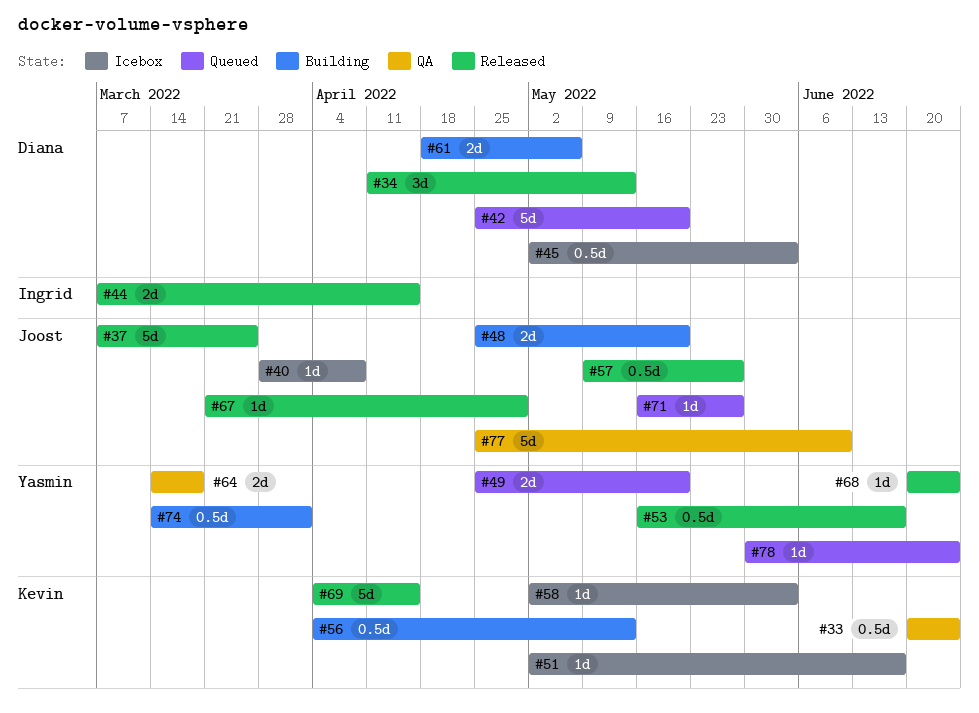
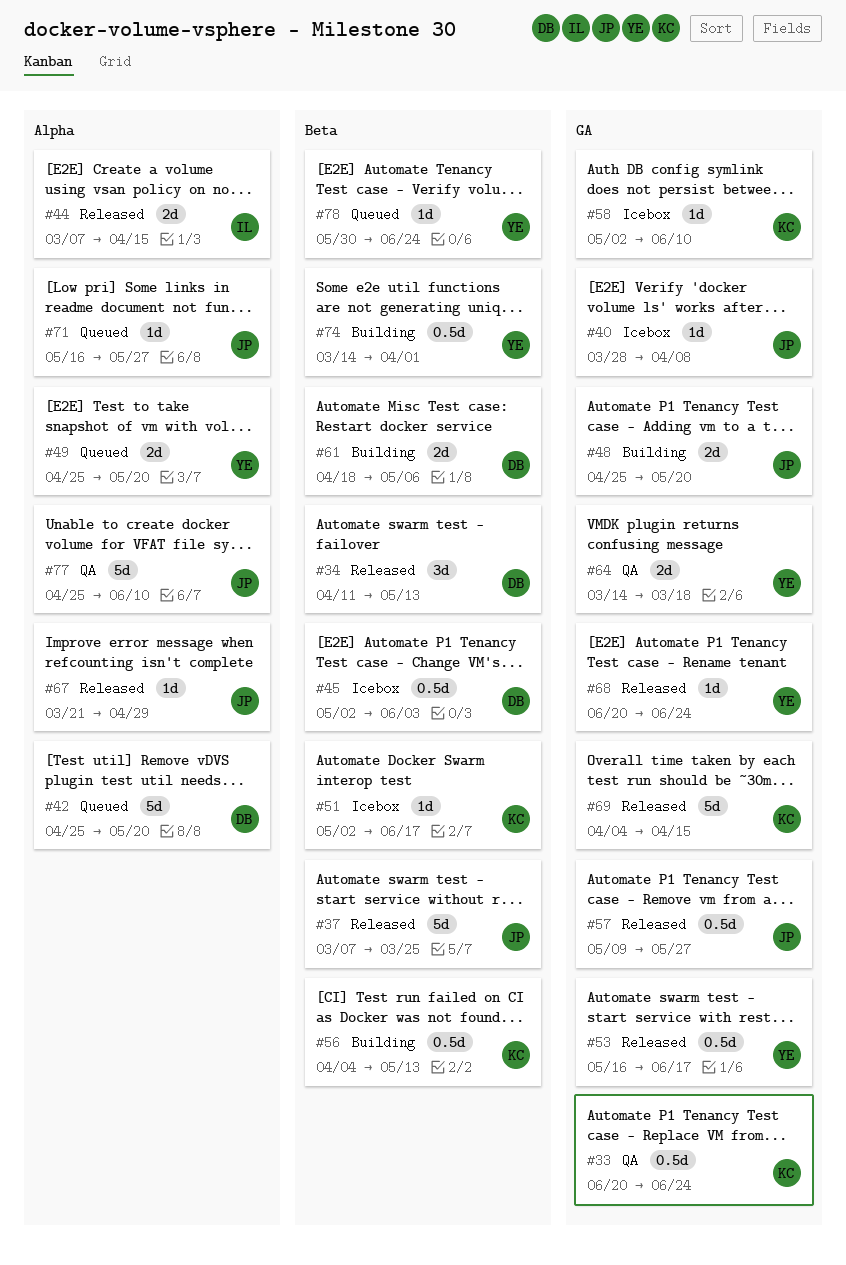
#58, due: Jun 3 -> Jun 10

